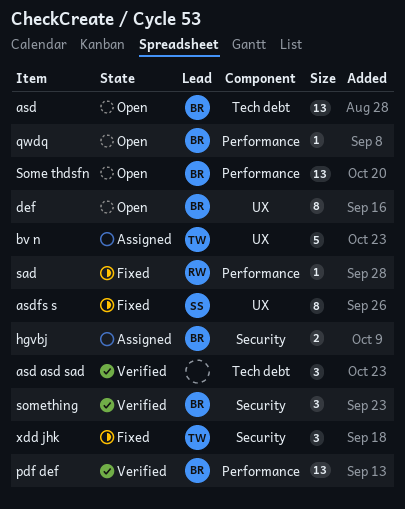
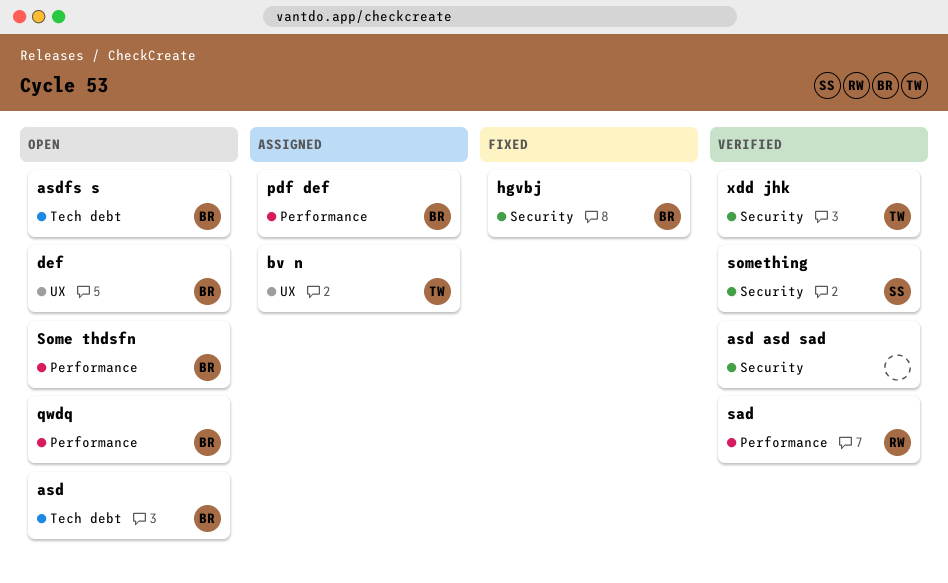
asd asd sad, label: Tech debt -> Security
asdfs s, status: Fixed -> Open
asdfs s, owner: SS -> BR
asdfs s, label: UX -> Tech debt
hgvbj, status: Assigned -> Fixed
pdf def, status: Verified -> Assigned
sad, status: Fixed -> Verified
something, owner: BR -> SS
xdd jhk, status: Fixed -> Verified

